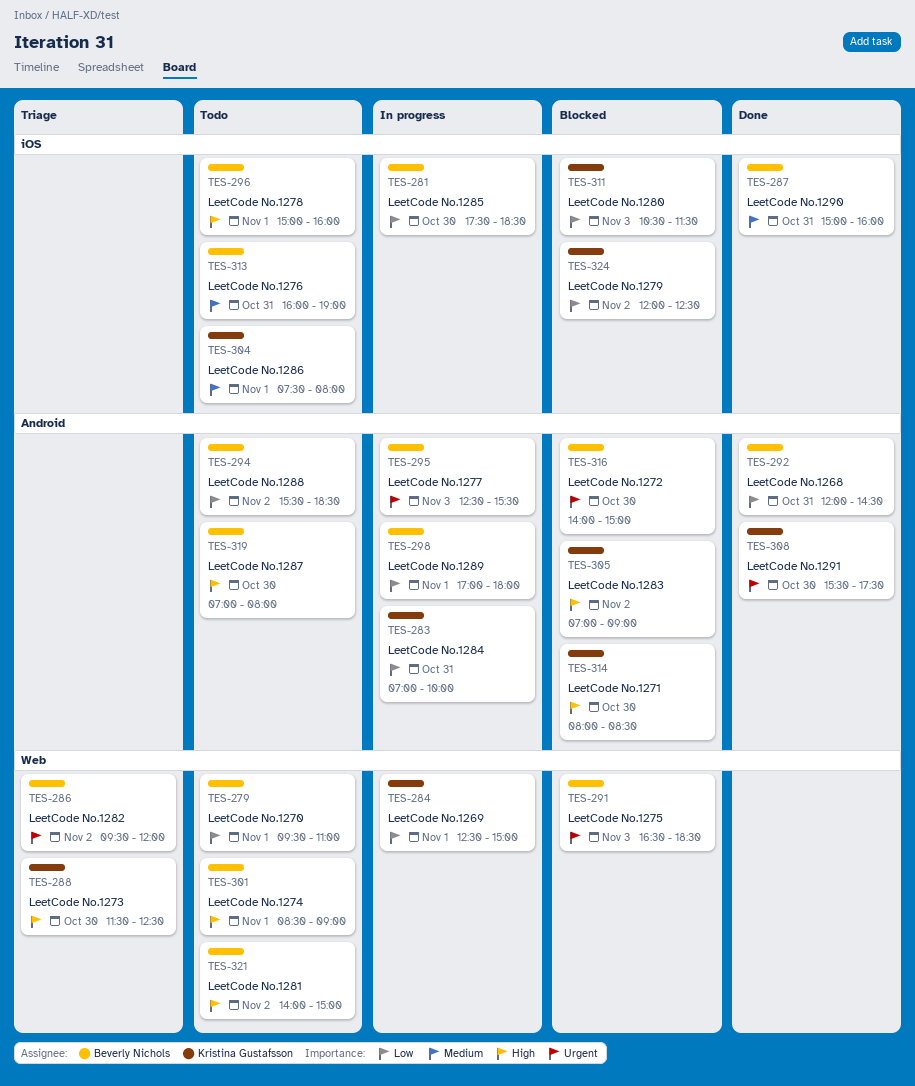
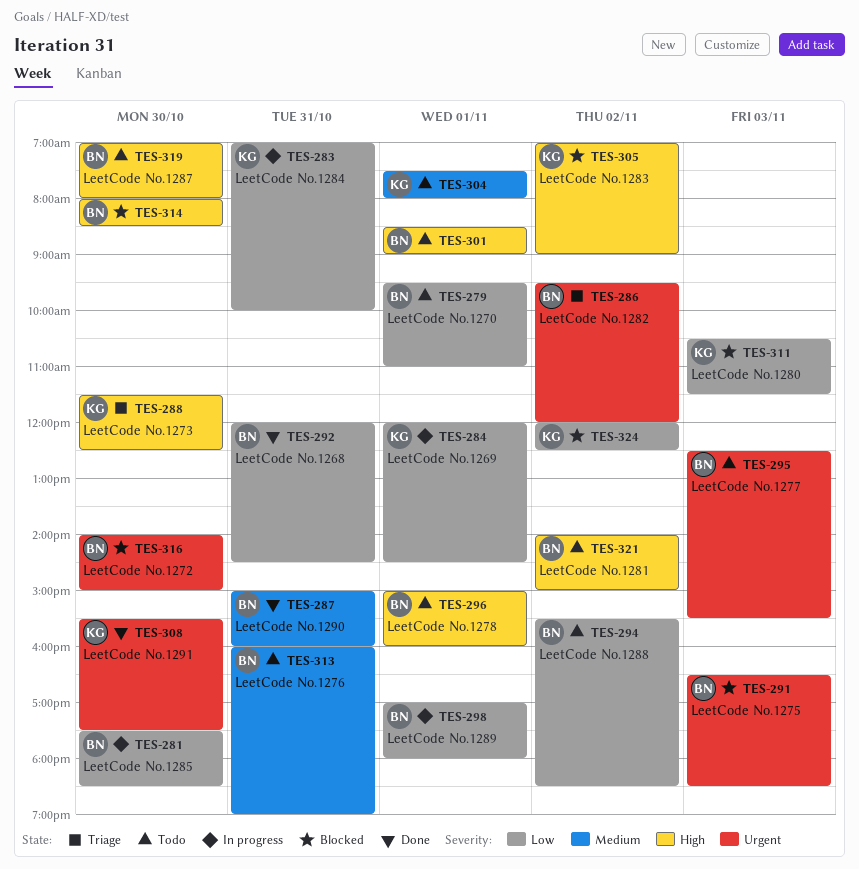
TES-284, begins: 12:30 -> 12:00
TES-284, ends: 15:00 -> 14:30
TES-295, status: In progress -> Todo
TES-314, owner: Kristina Gustafsson -> Beverly Nichols

